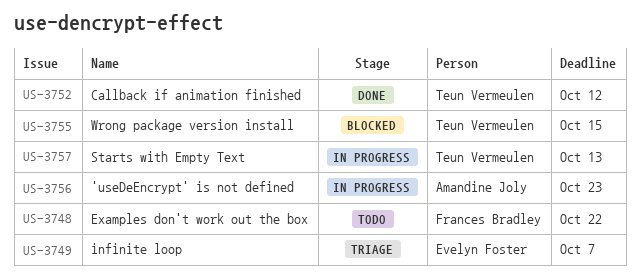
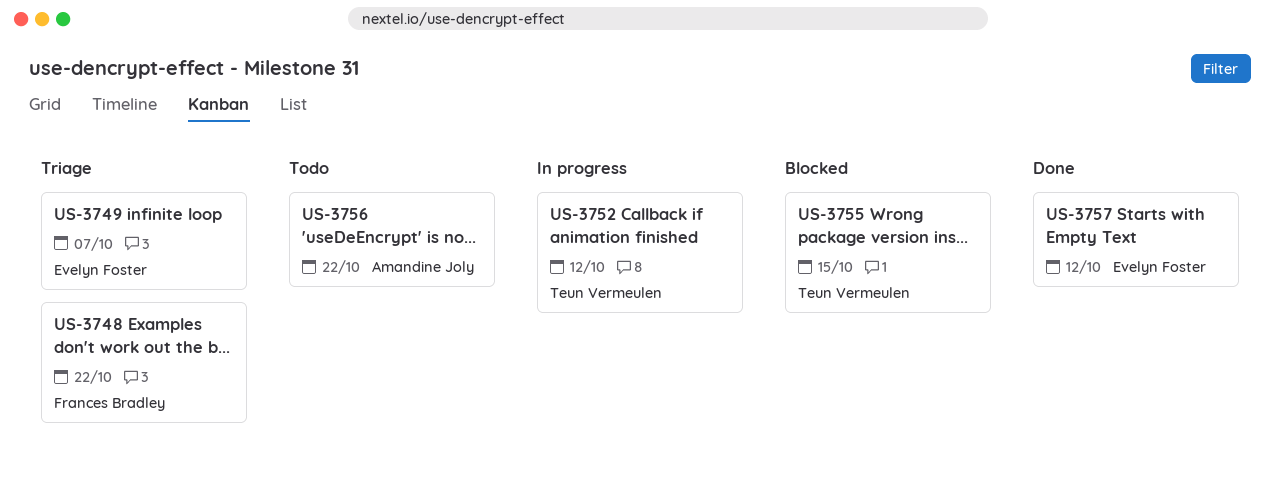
US-3748, status: Todo -> Triage
US-3752, status: Done -> In progress
US-3756, status: In progress -> Todo
US-3756, due: Oct 23 -> Oct 22
US-3757, status: In progress -> Done
US-3757, owner: Teun Vermeulen -> Evelyn Foster
US-3757, due: Oct 13 -> Oct 12

